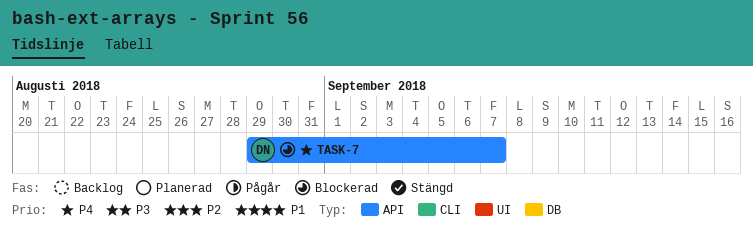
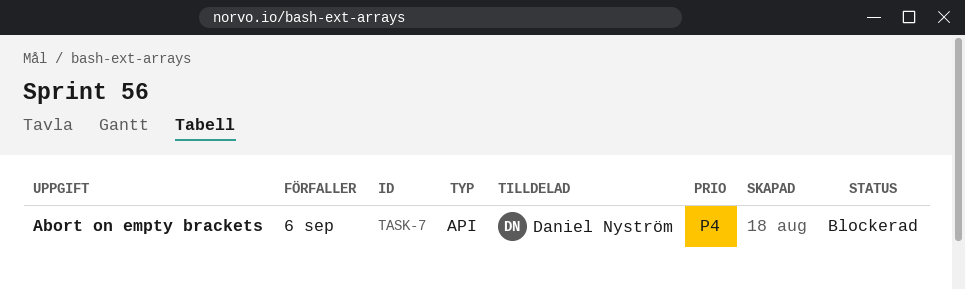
TASK-7, due: Sep 7 -> Sep 6

